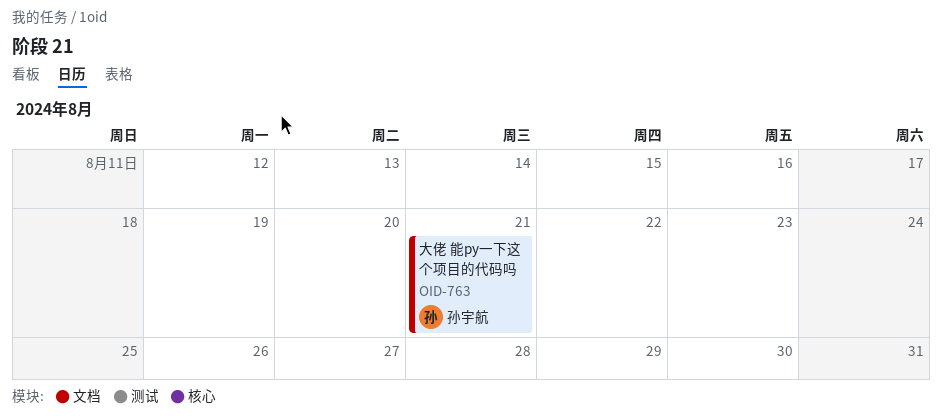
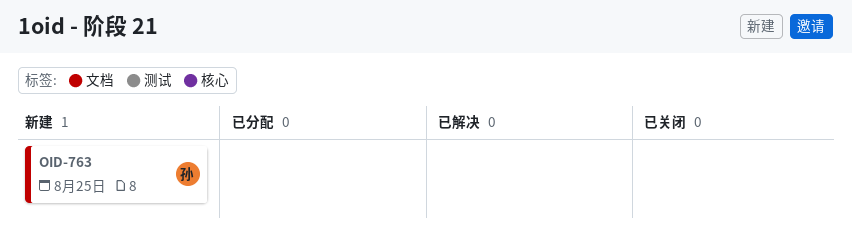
OID-763, due: Aug 21 -> Aug 25

